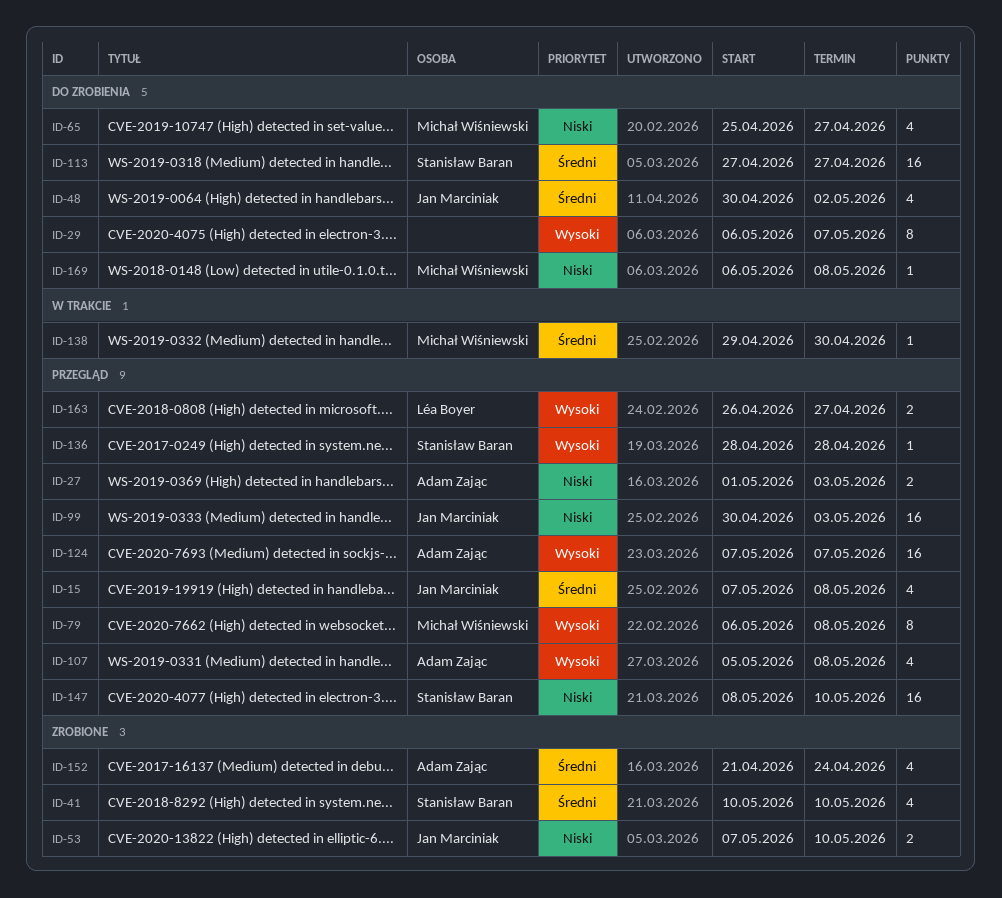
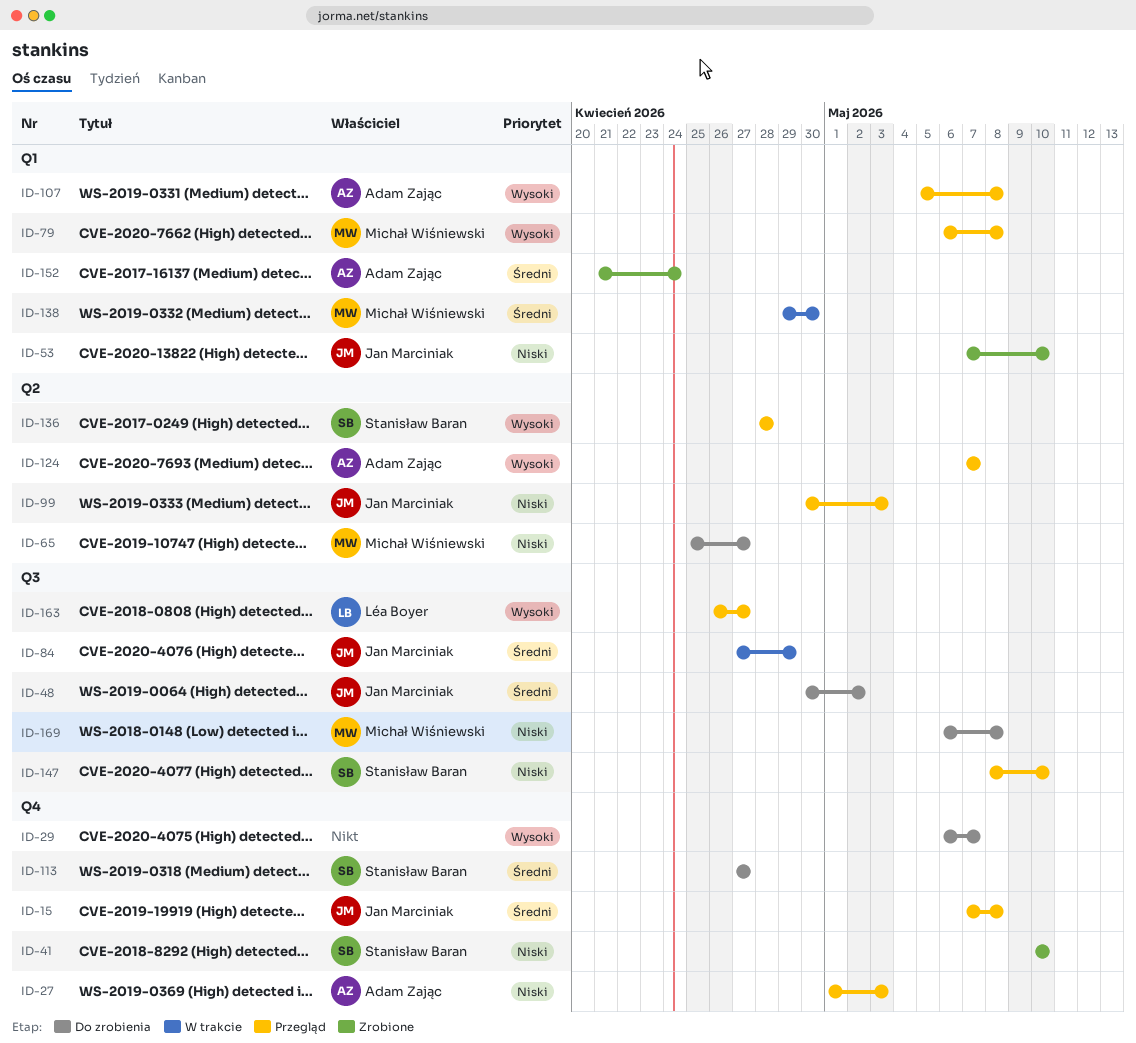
ID-41, priority: Średni -> Niski
ID-84: none -> present

